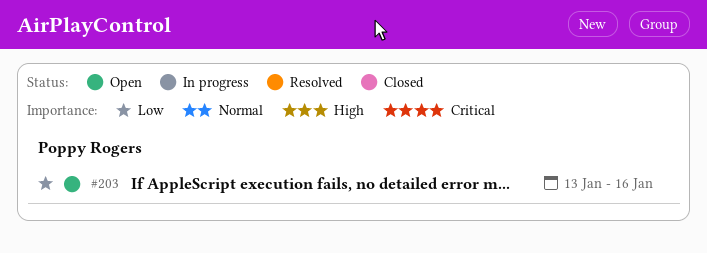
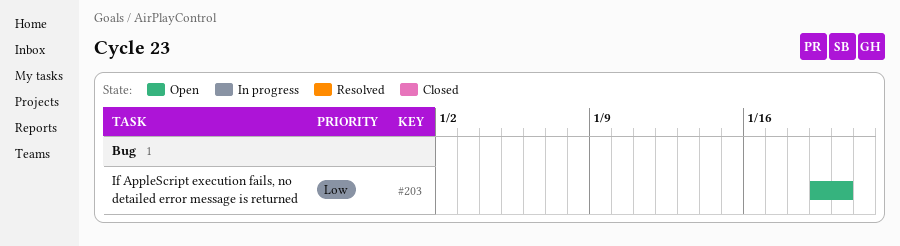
#203, start: Jan 13 -> Jan 19
#203, due: Jan 16 -> Jan 20

